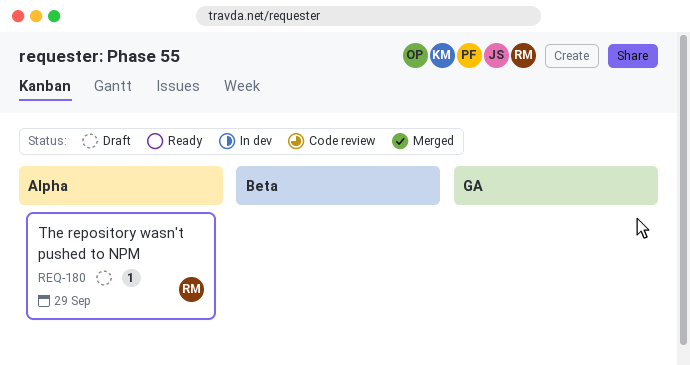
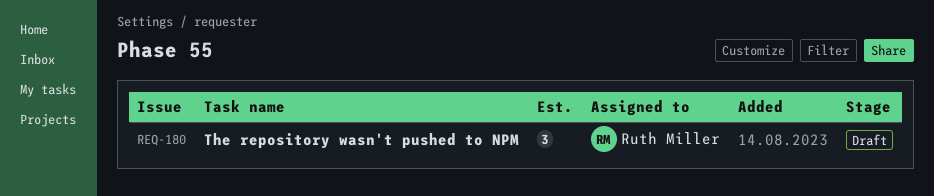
REQ-180, estimate: 1 -> 3

